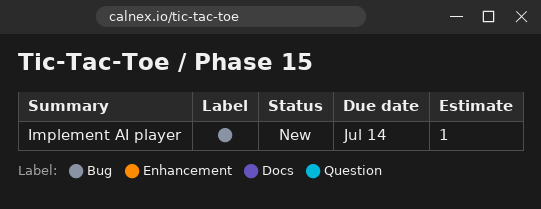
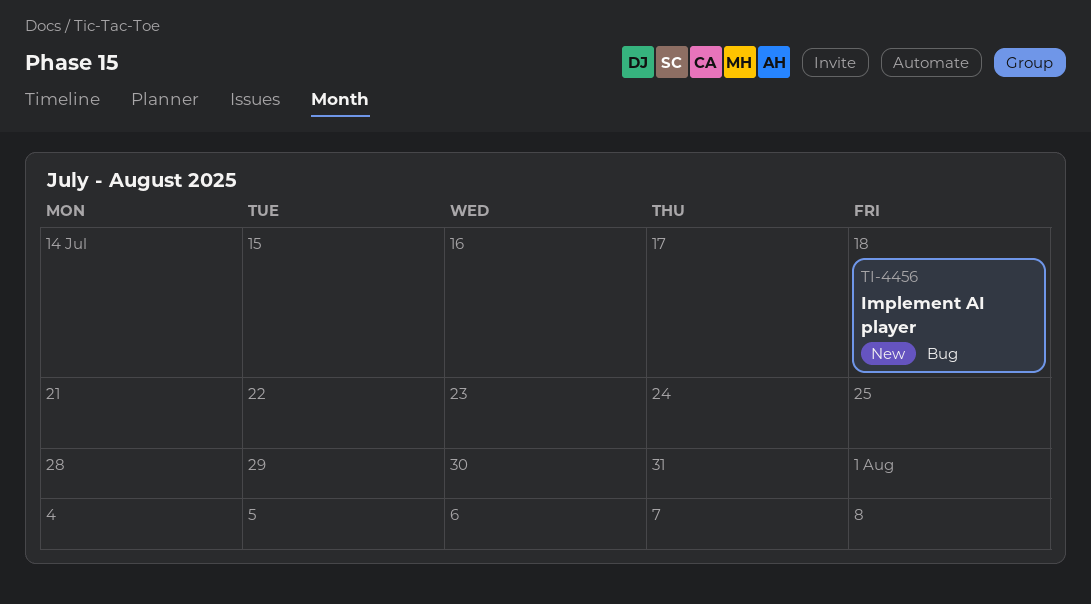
Implement AI player, due: Jul 14 -> Jul 18

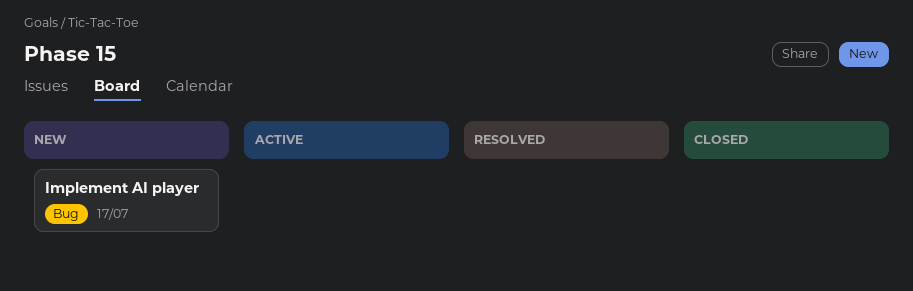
Implement AI player, due: Jul 18 -> Jul 17

